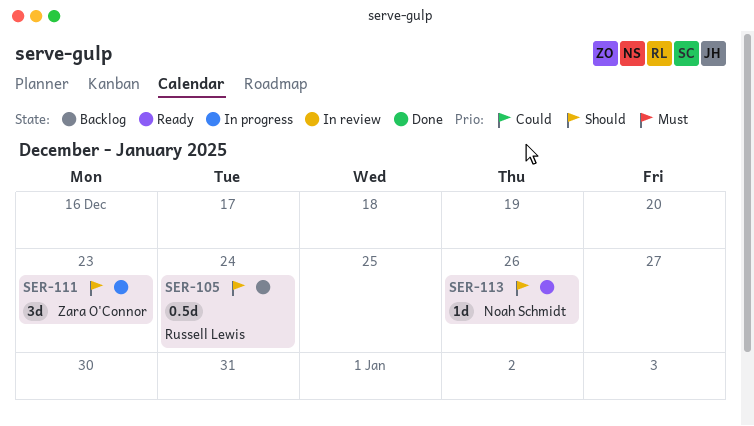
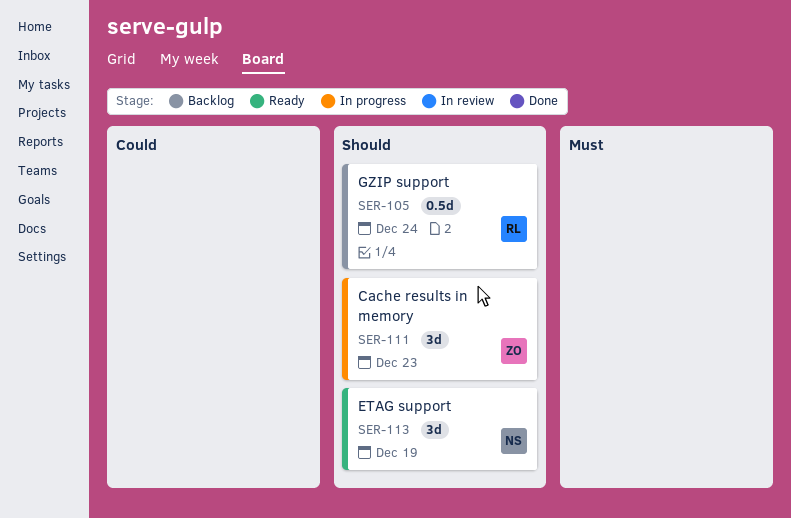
SER-113, estimate: 1d -> 3d
SER-113, due: Dec 26 -> Dec 19

